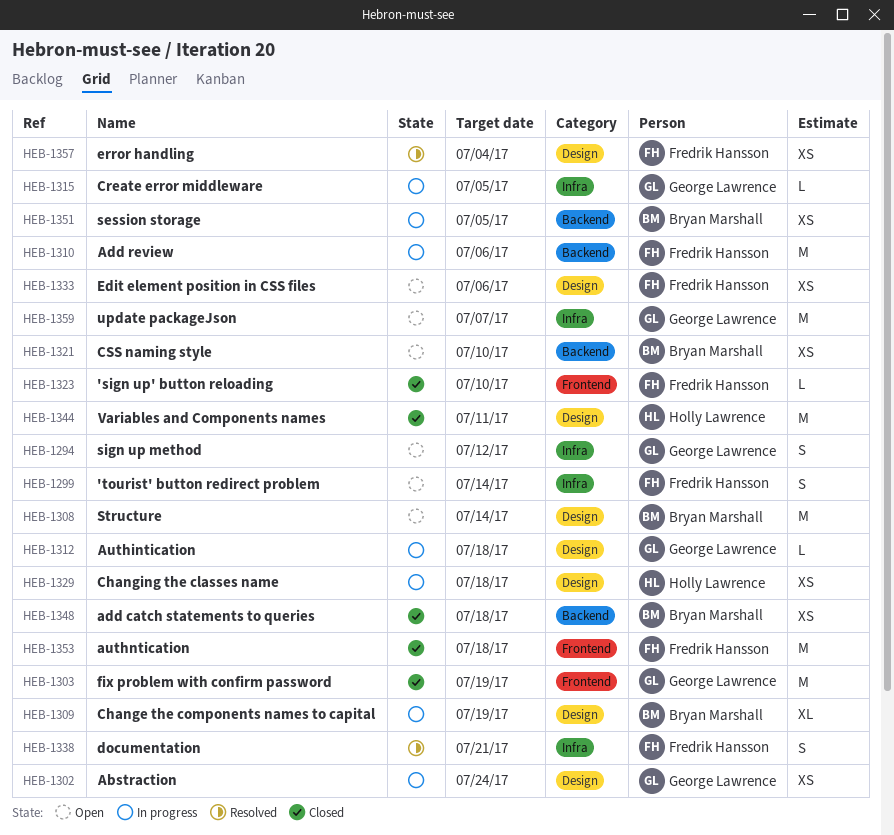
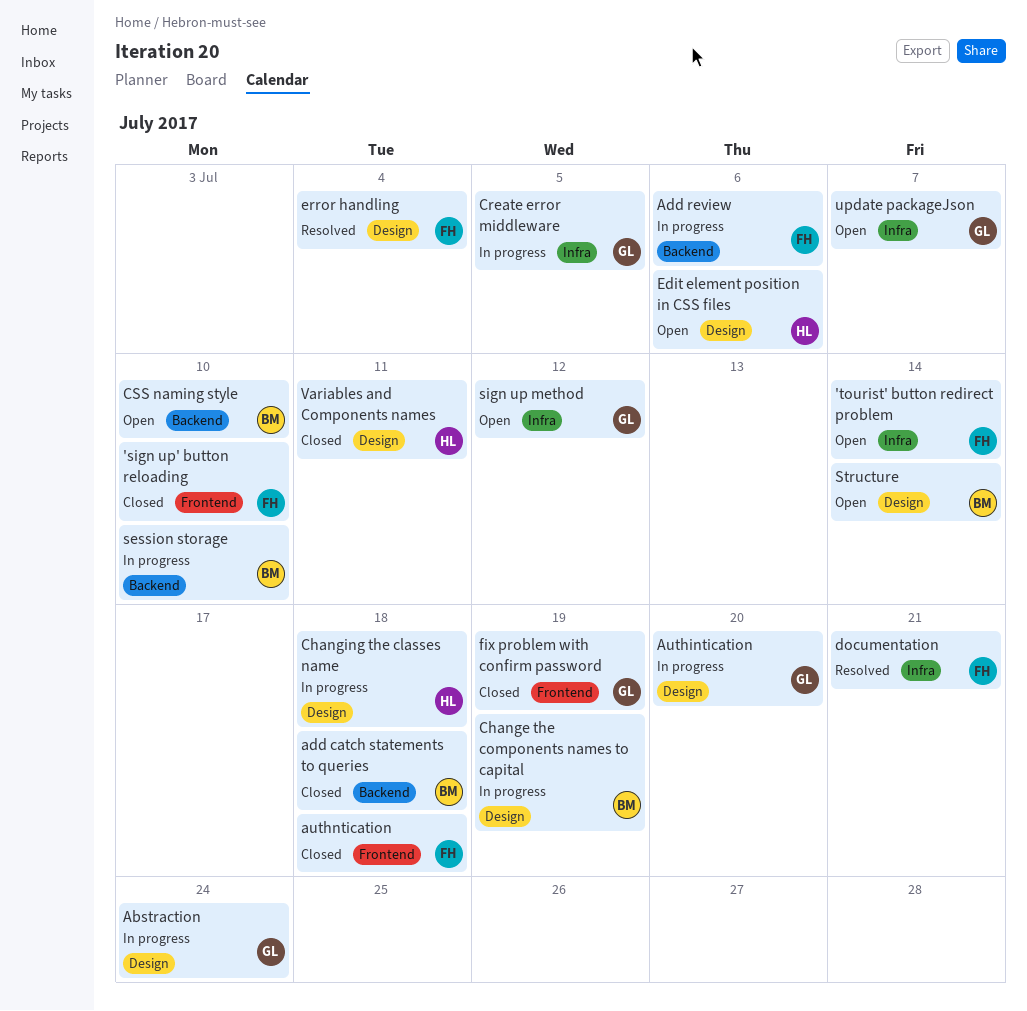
Authintication, due: Jul 18 -> Jul 20
Edit element position in CSS files, owner: Fredrik Hansson -> Holly Lawrence
session storage, due: Jul 5 -> Jul 10

